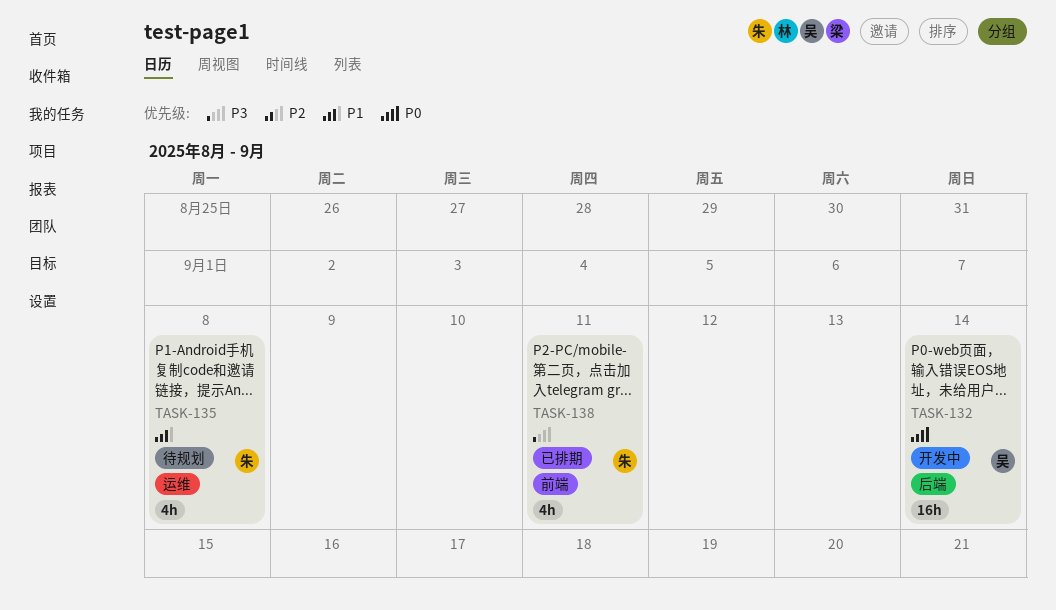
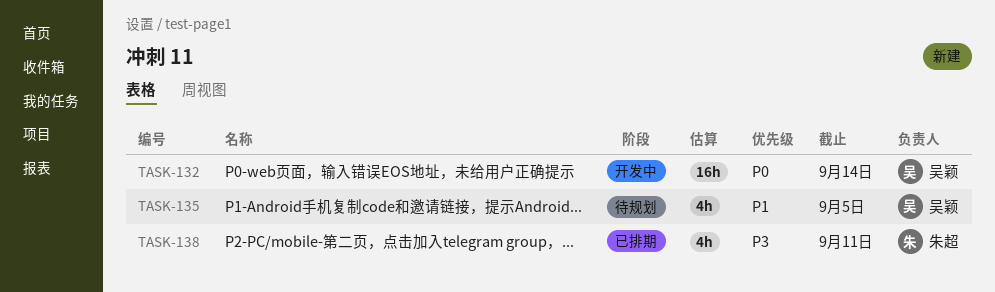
TASK-135, owner: 朱超 -> 吴颖
TASK-135, due: Sep 8 -> Sep 5

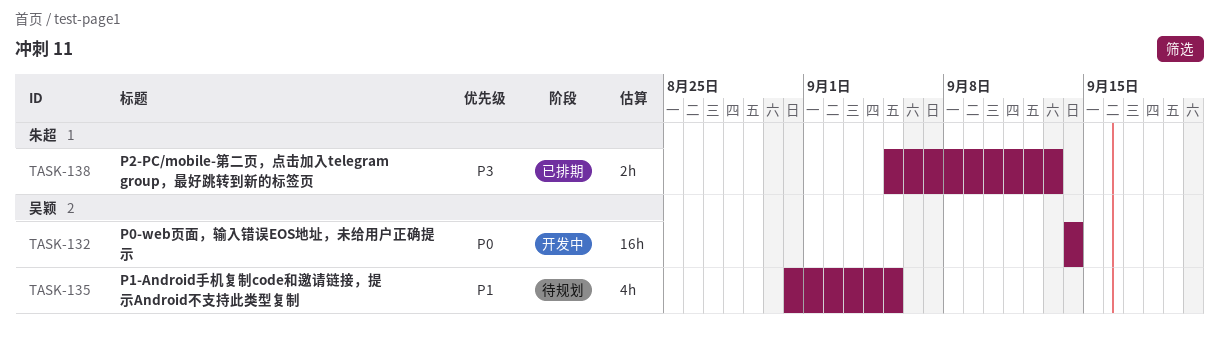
TASK-138, estimate: 4h -> 2h
TASK-138, due: Sep 11 -> Sep 13

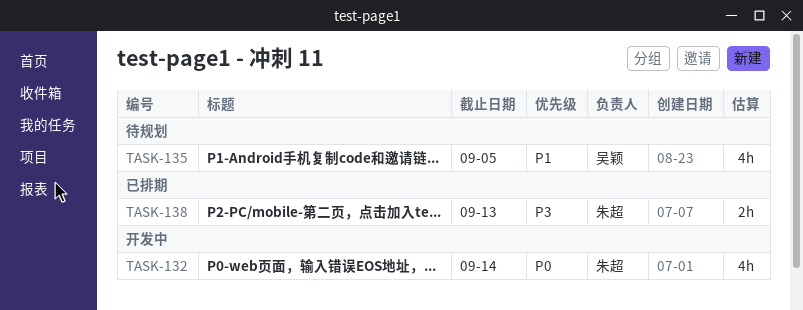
TASK-132, owner: 吴颖 -> 朱超
TASK-132, estimate: 16h -> 4h

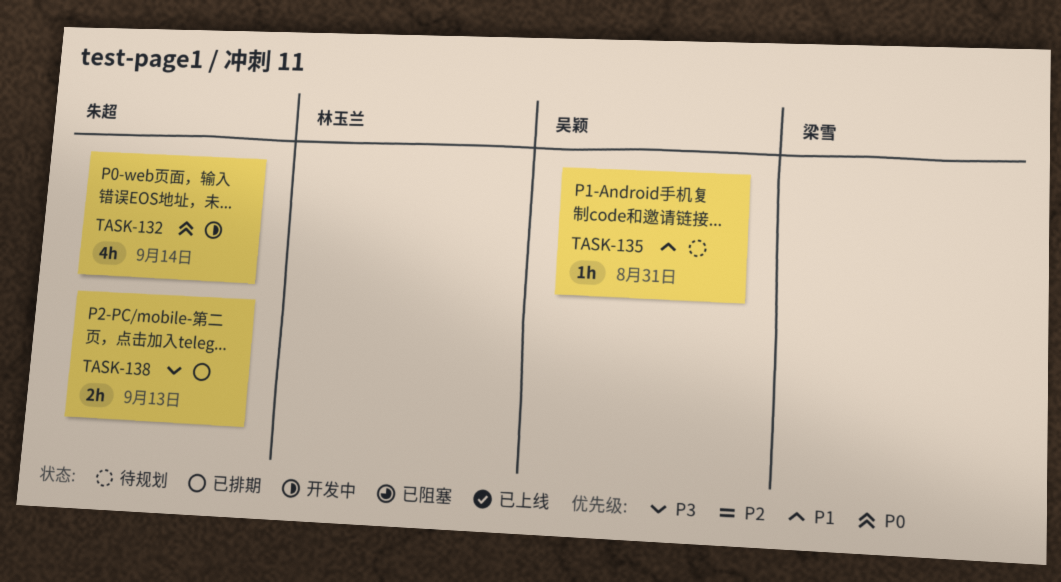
TASK-135, estimate: 4h -> 1h
TASK-135, due: Sep 5 -> Aug 31

